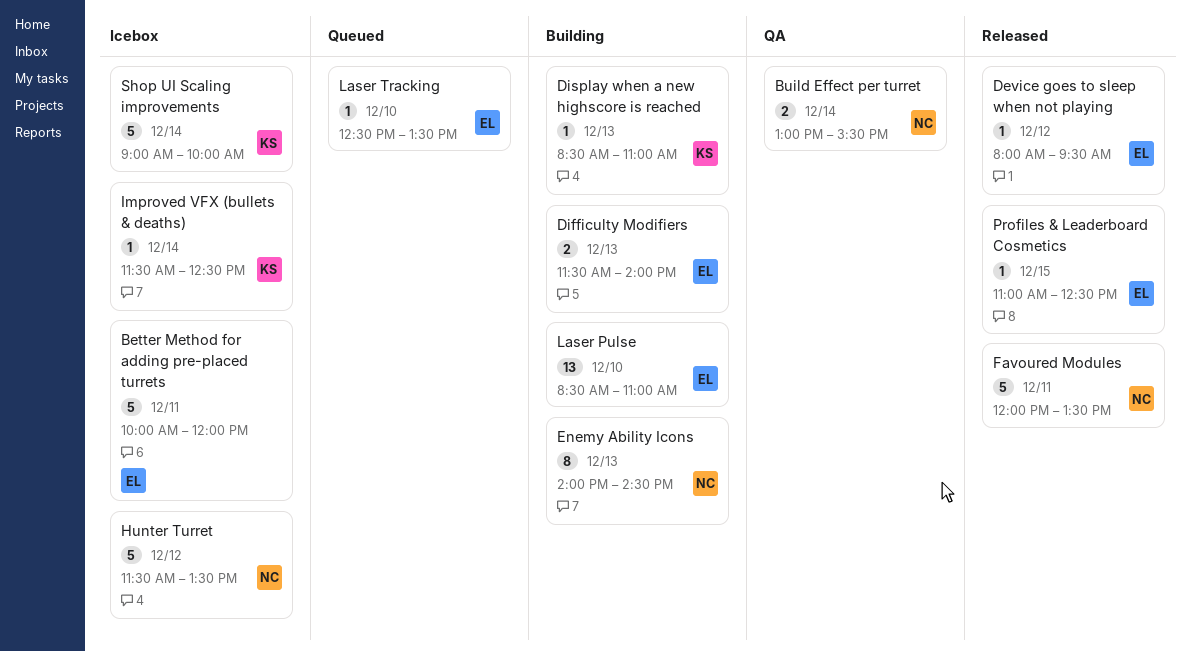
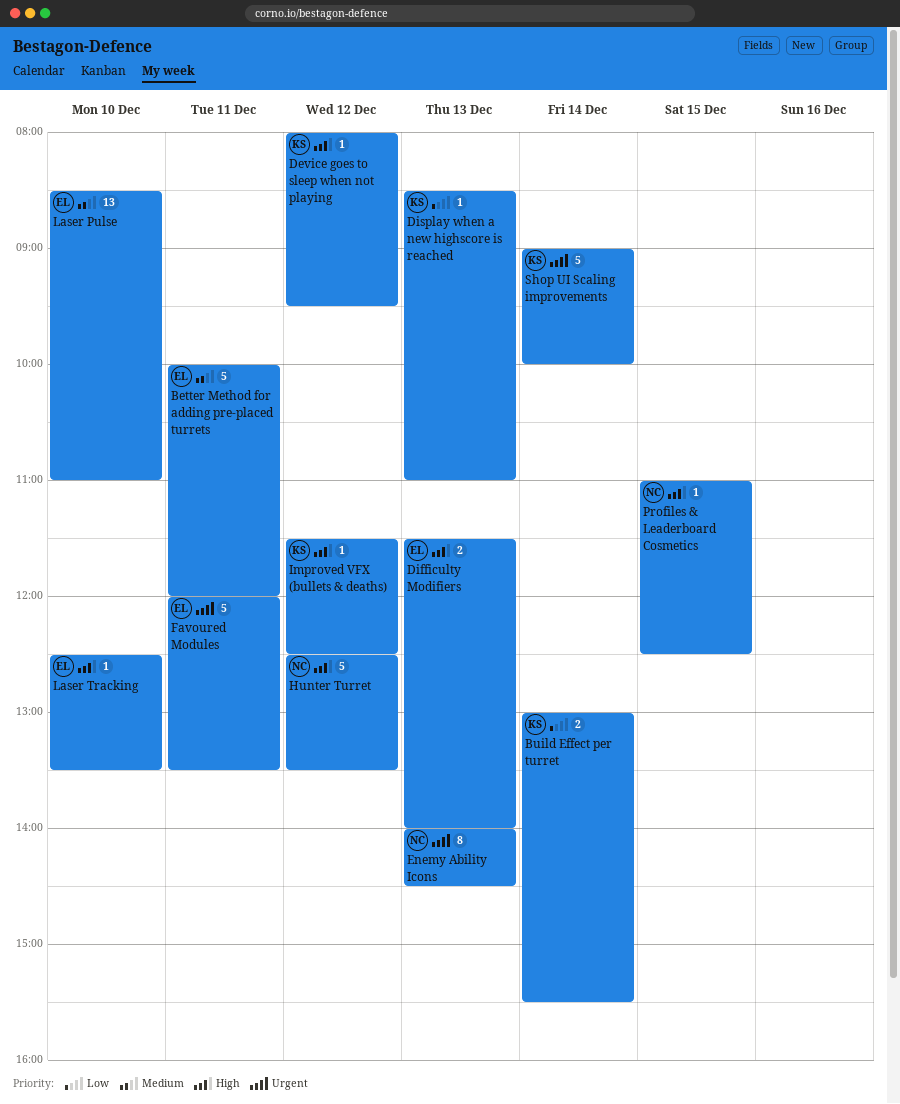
Build Effect per turret, owner: NC -> KS
Device goes to sleep when not playing, owner: EL -> KS
Favoured Modules, owner: NC -> EL
Hunter Turret, begins: 11:30 -> 12:30
Improved VFX (bullets & deaths), day: Dec 14 -> Dec 12
Profiles & Leaderboard Cosmetics, owner: EL -> NC

